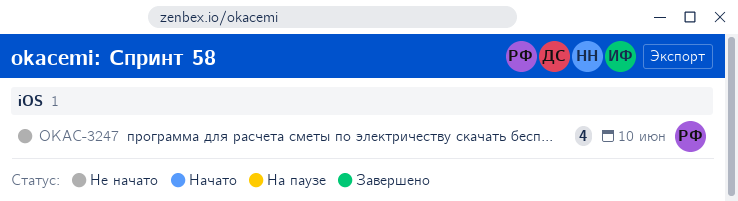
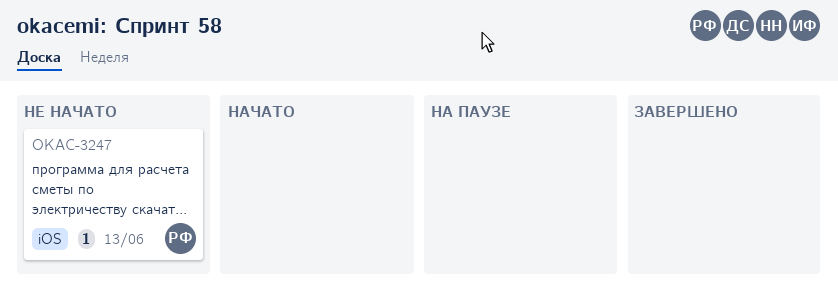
OKAC-3247, estimate: 4 -> 1
OKAC-3247, due: Jun 10 -> Jun 13

